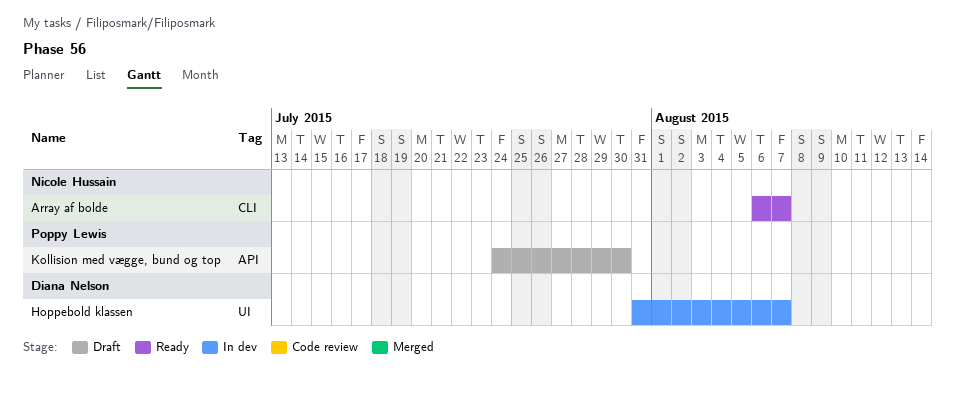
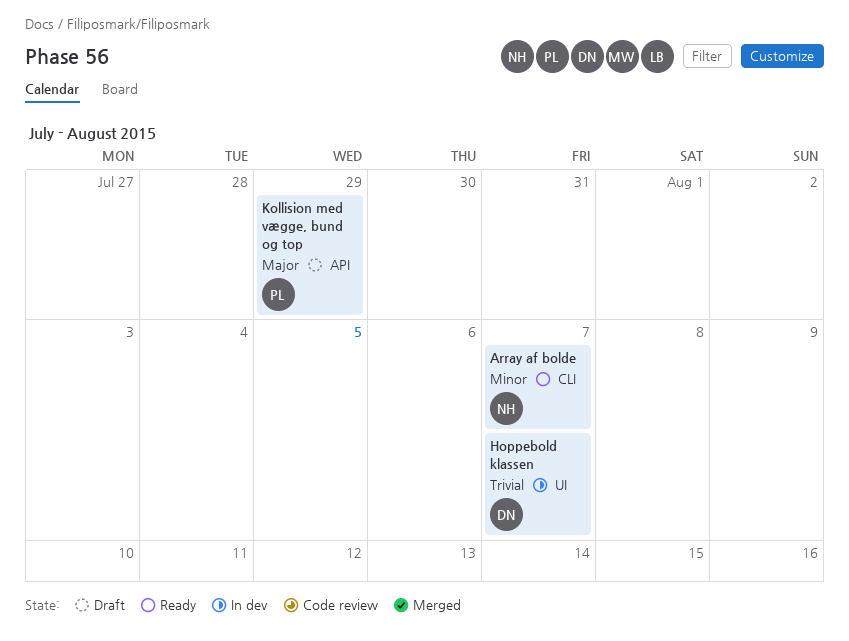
Kollision med vægge, bund og top, due: Jul 30 -> Jul 29

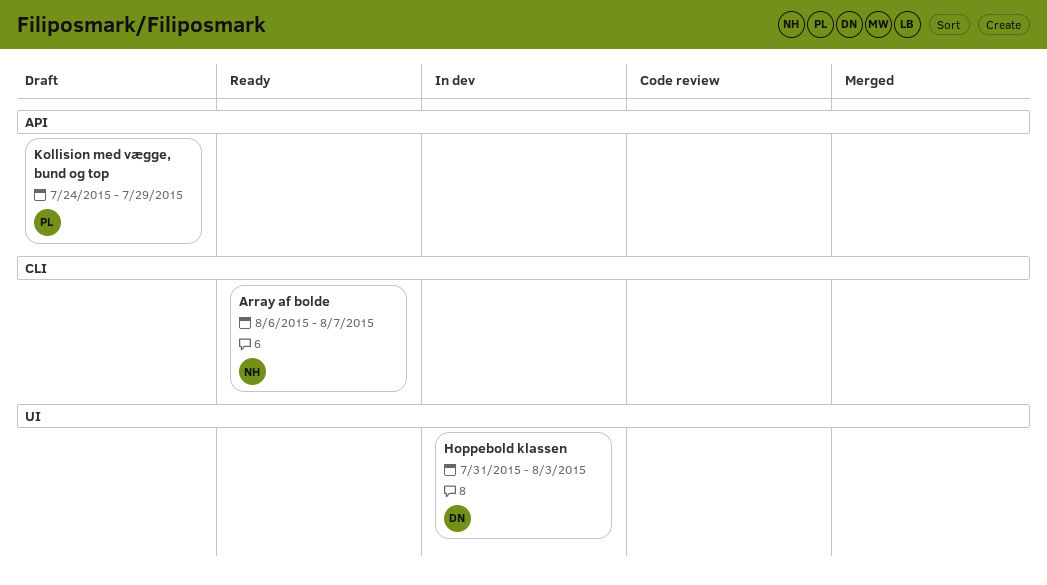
Hoppebold klassen, due: Aug 7 -> Aug 3

